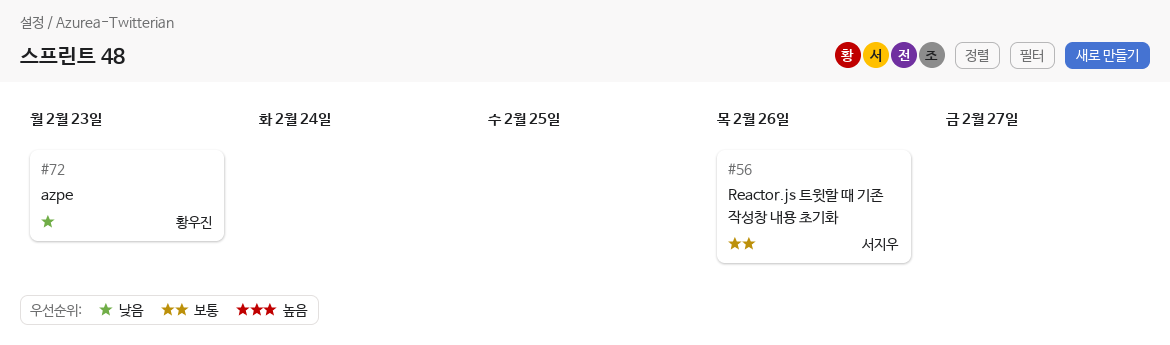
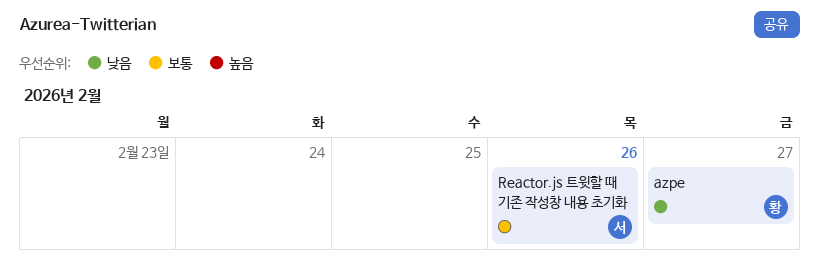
azpe, due: Feb 23 -> Feb 27

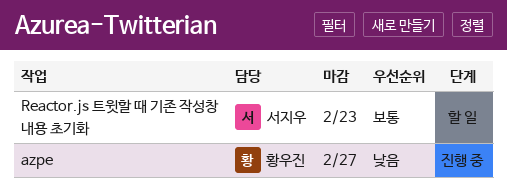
Reactor.js 트윗할 때 기존 작성창 내용 초기화, due: Feb 26 -> Feb 23

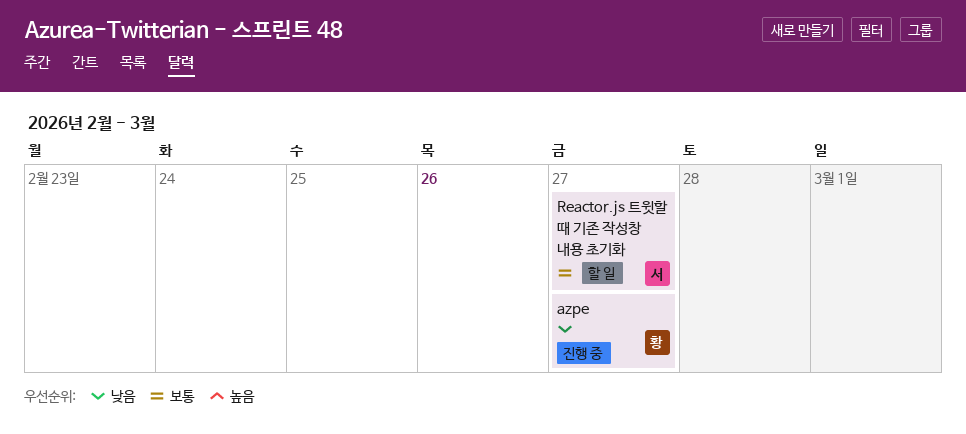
Reactor.js 트윗할 때 기존 작성창 내용 초기화, due: Feb 23 -> Feb 27

